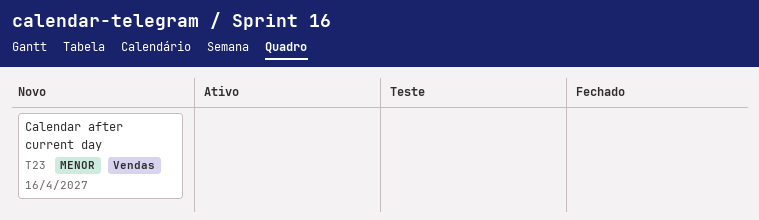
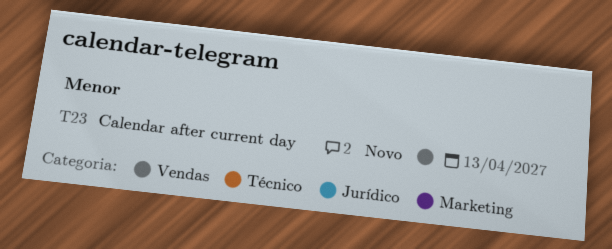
T23, due: Apr 16 -> Apr 13

